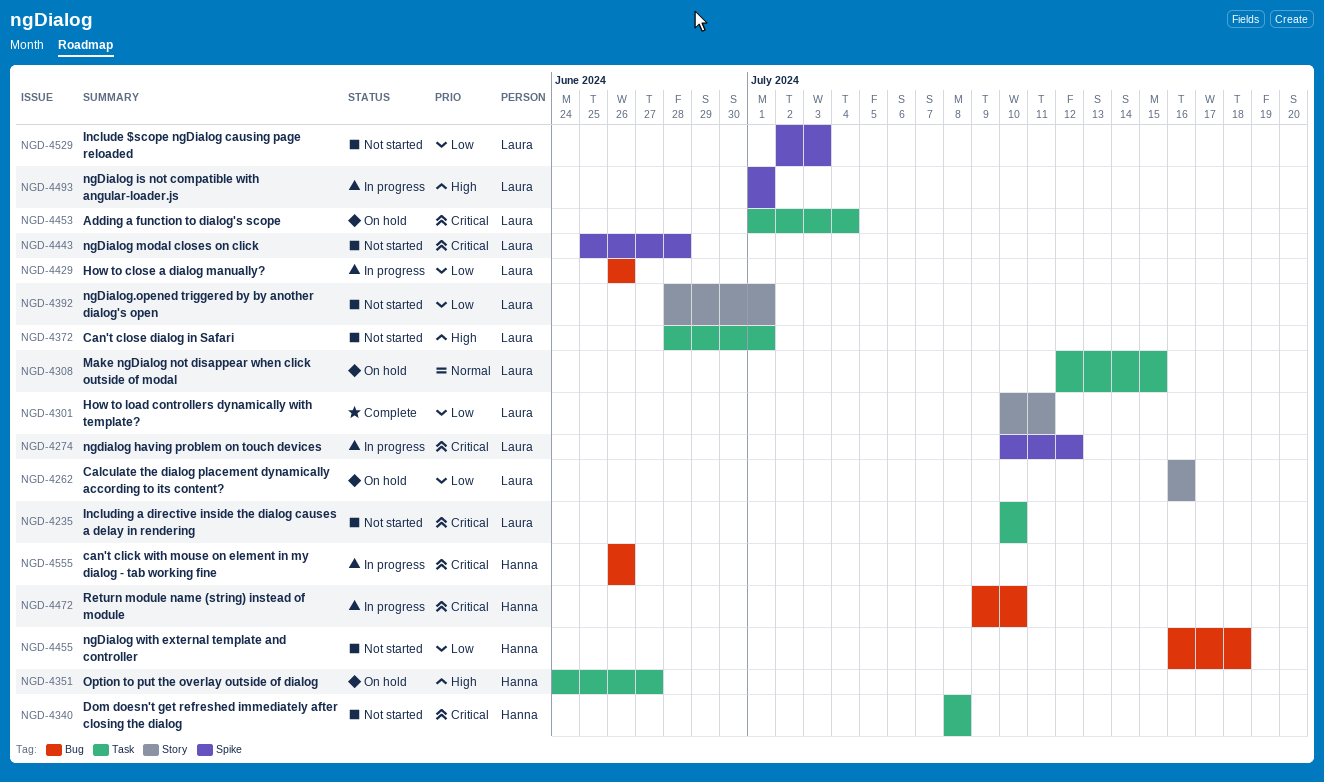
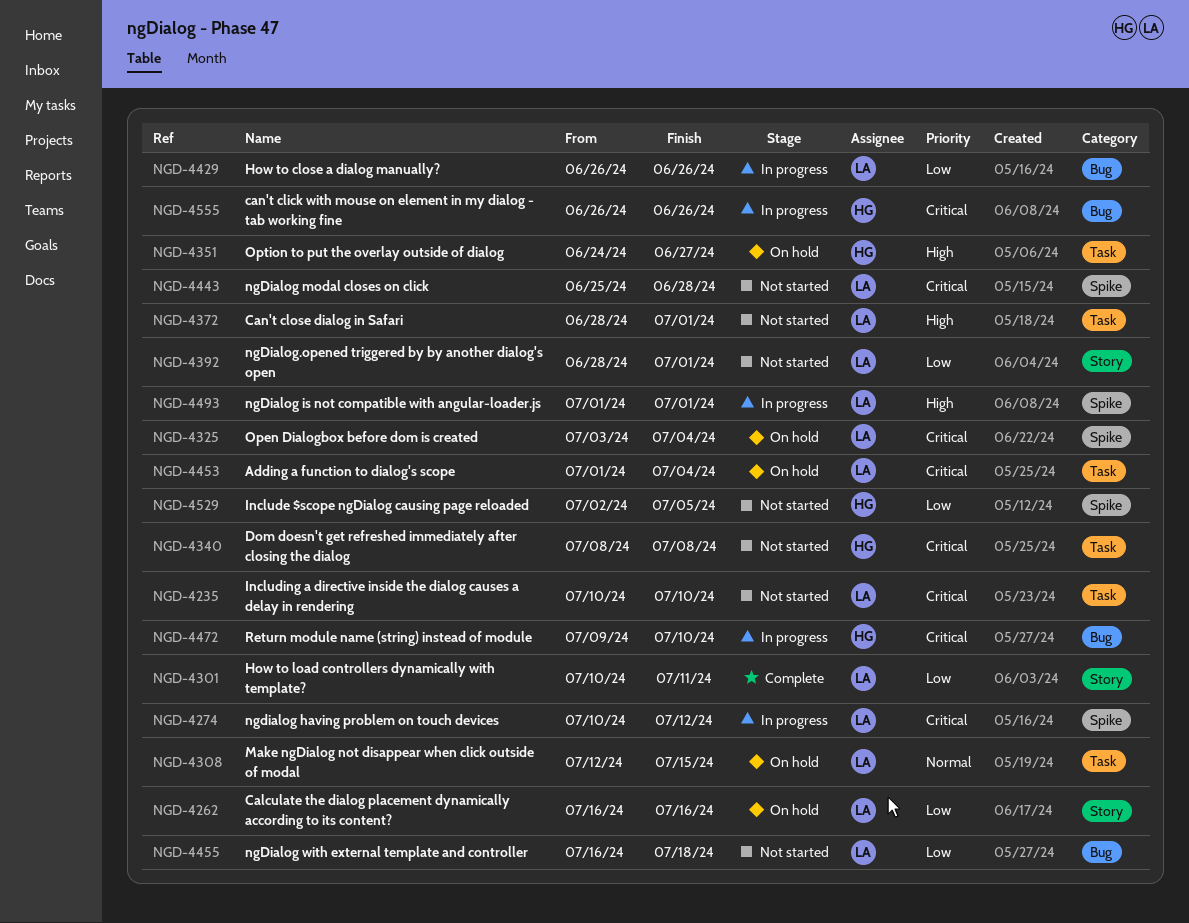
NGD-4325: none -> present
NGD-4455, owner: Hanna -> Laura
NGD-4529, owner: Laura -> Hanna
NGD-4529, due: Jul 3 -> Jul 5

